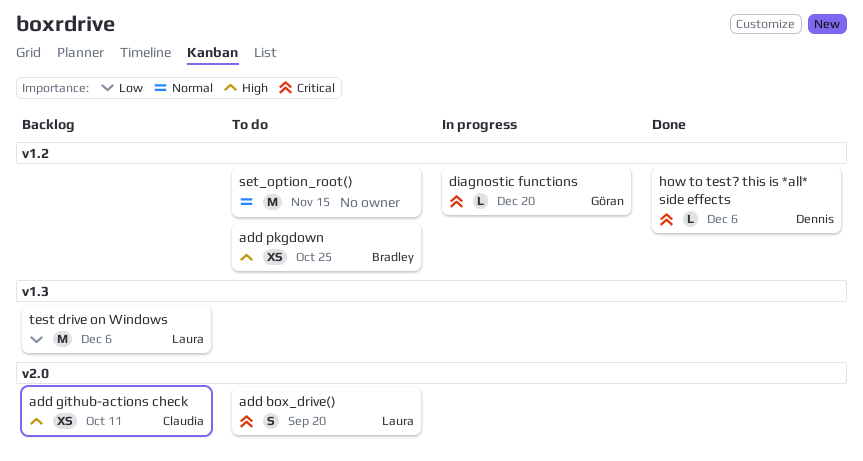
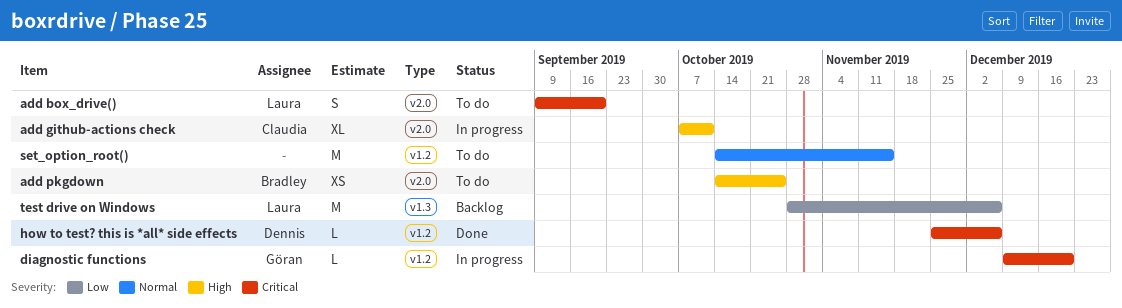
add github-actions check, status: Backlog -> In progress
add github-actions check, estimate: XS -> XL
add pkgdown, label: v1.2 -> v2.0

